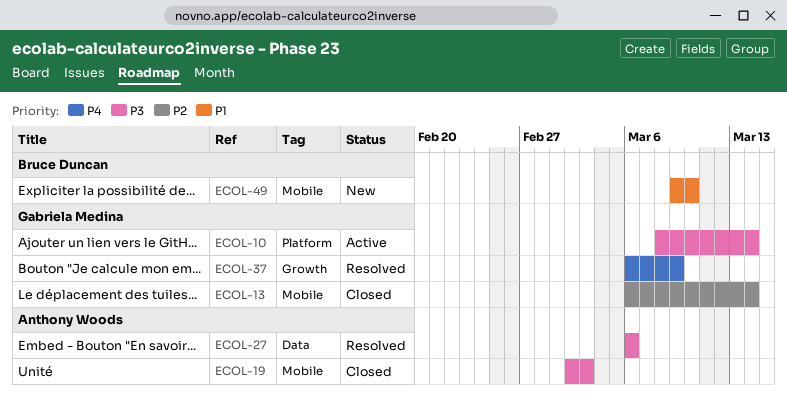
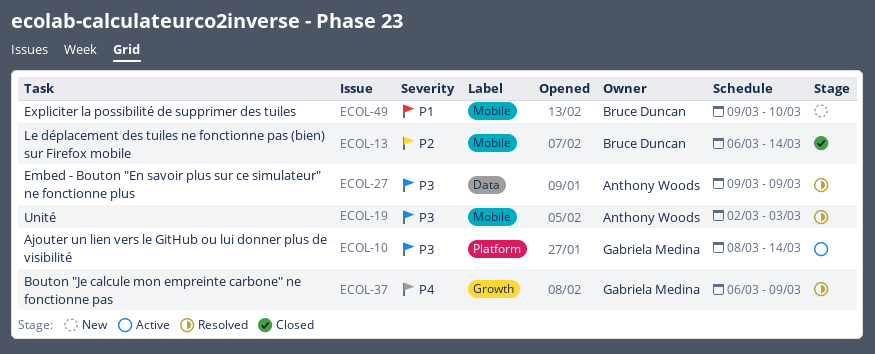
ECOL-13, owner: Gabriela Medina -> Bruce Duncan
ECOL-19, status: Closed -> Resolved
ECOL-27, start: Mar 6 -> Mar 9
ECOL-27, due: Mar 6 -> Mar 9

